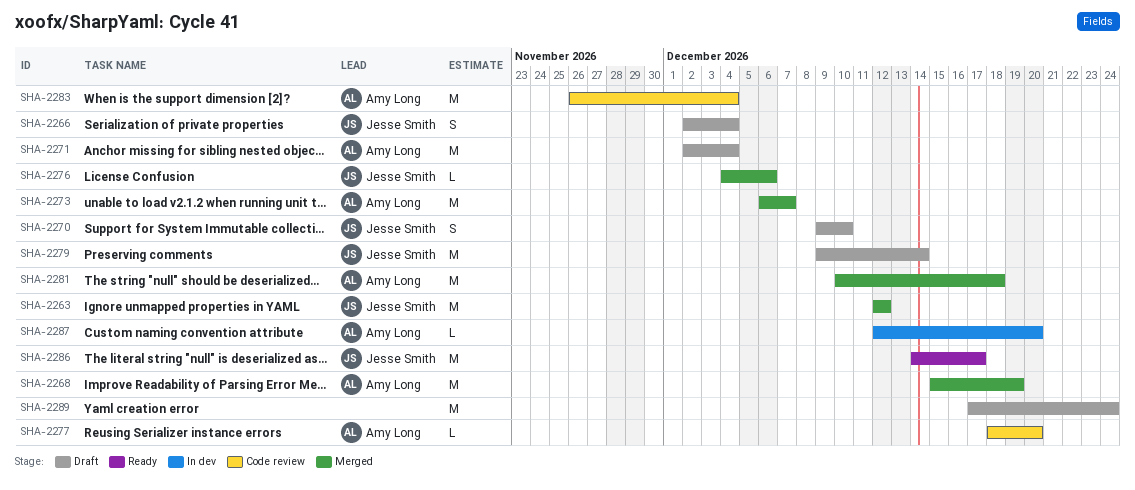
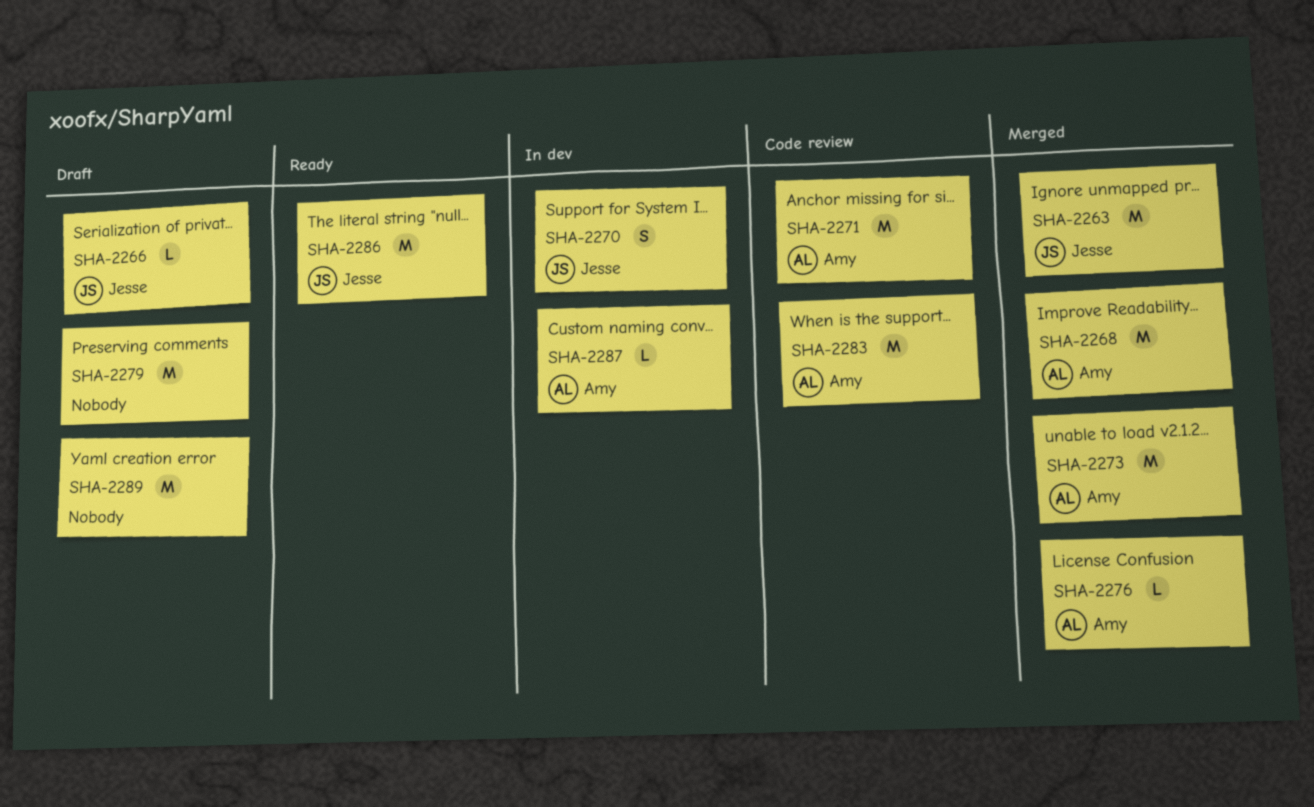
SHA-2266, estimate: S -> L
SHA-2270, status: Draft -> In dev
SHA-2271, status: Draft -> Code review
SHA-2276, owner: Jesse Smith -> Amy Long
SHA-2277: present -> none
SHA-2279, owner: Jesse Smith -> none
SHA-2281: present -> none

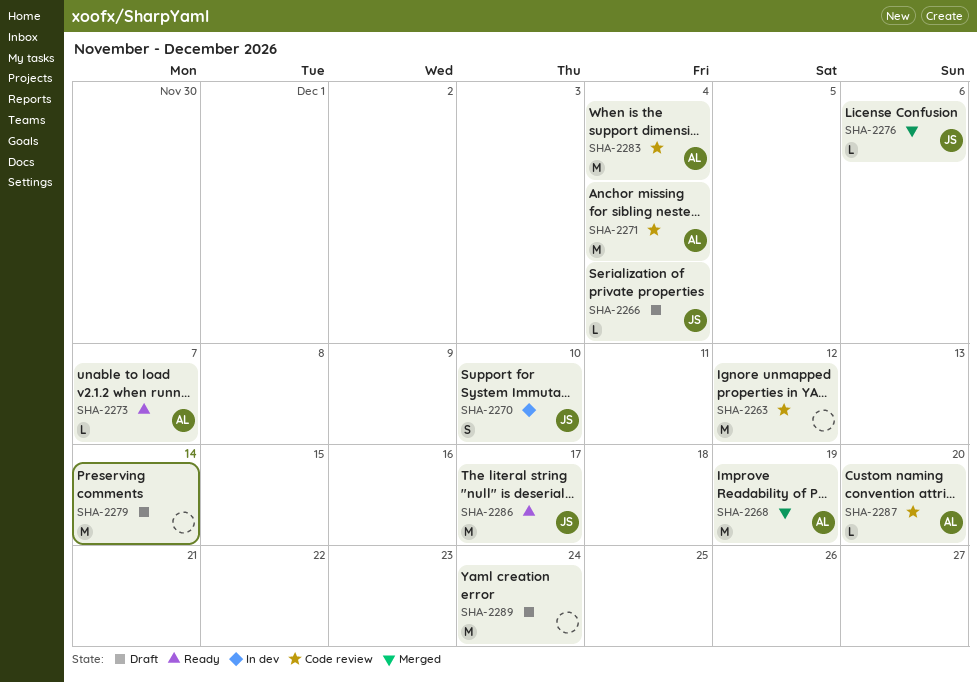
SHA-2263, status: Merged -> Code review
SHA-2263, owner: Jesse -> none
SHA-2273, status: Merged -> Ready
SHA-2273, estimate: M -> L
SHA-2276, owner: Amy -> Jesse
SHA-2287, status: In dev -> Code review

